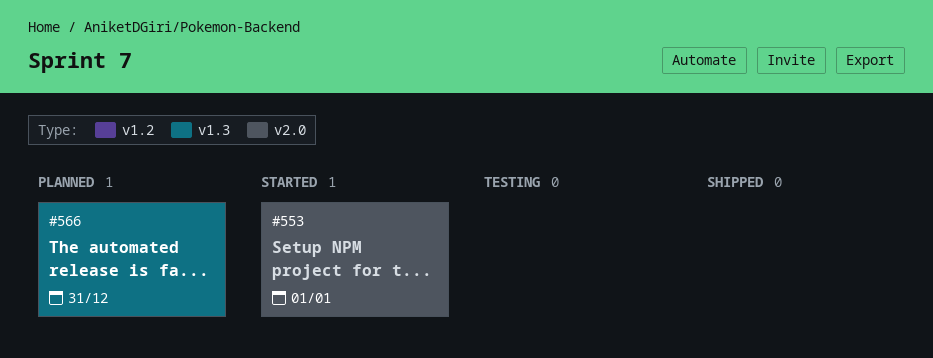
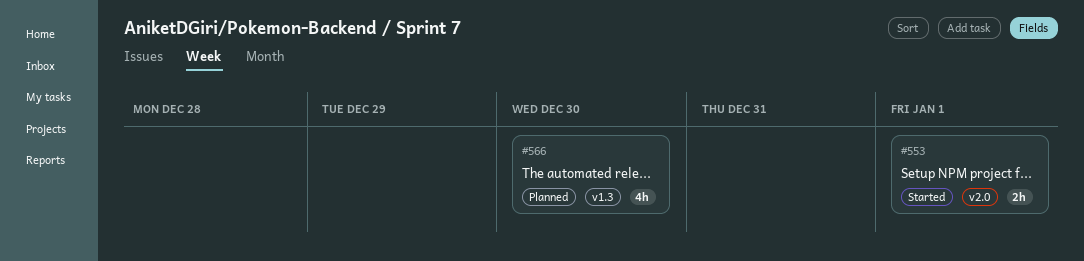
#566, due: Dec 31 -> Dec 30

